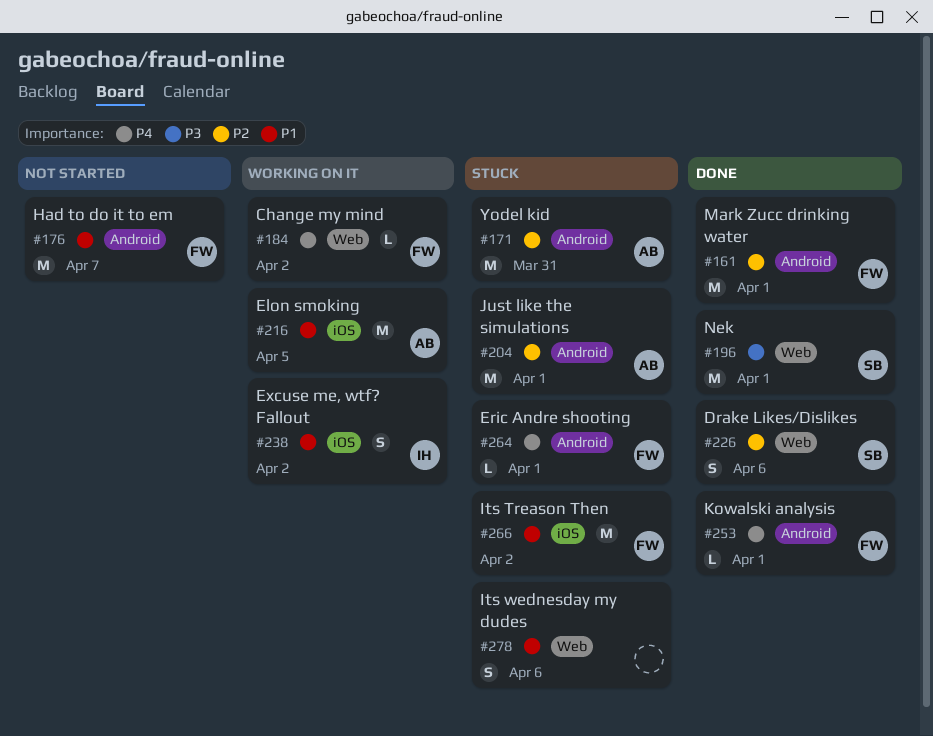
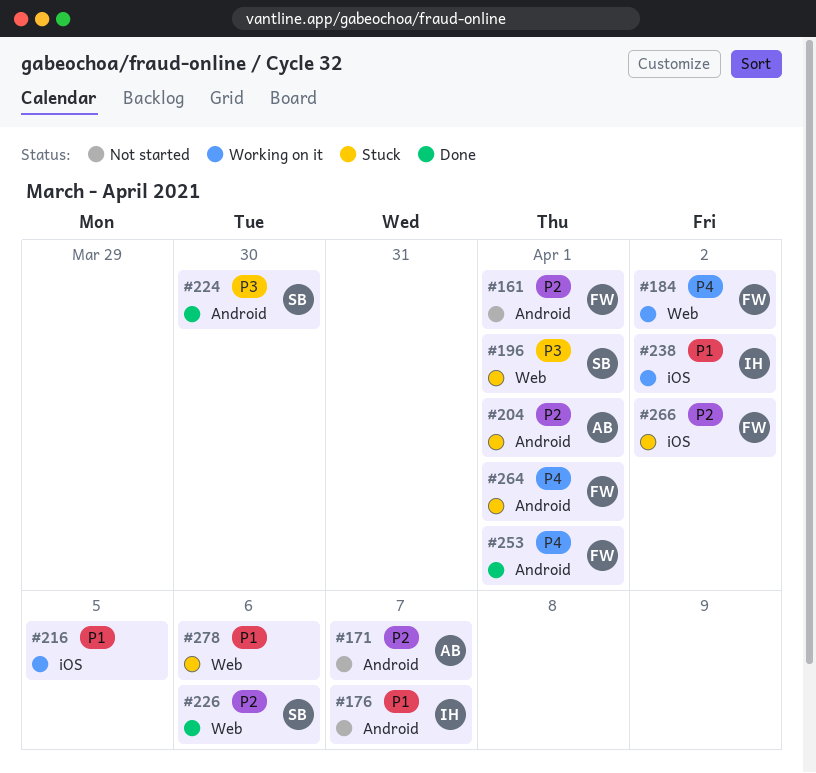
#161, status: Done -> Not started
#171, status: Stuck -> Not started
#171, due: Mar 31 -> Apr 7
#176, owner: FW -> IH
#196, status: Done -> Stuck
#216, owner: AB -> none
#224: none -> present
#266, priority: P1 -> P2

